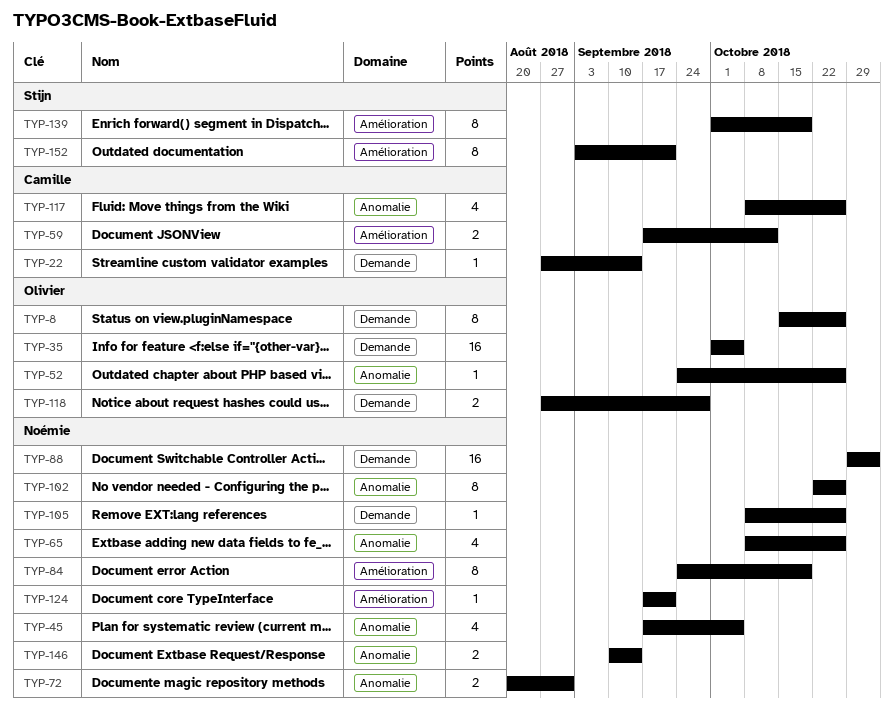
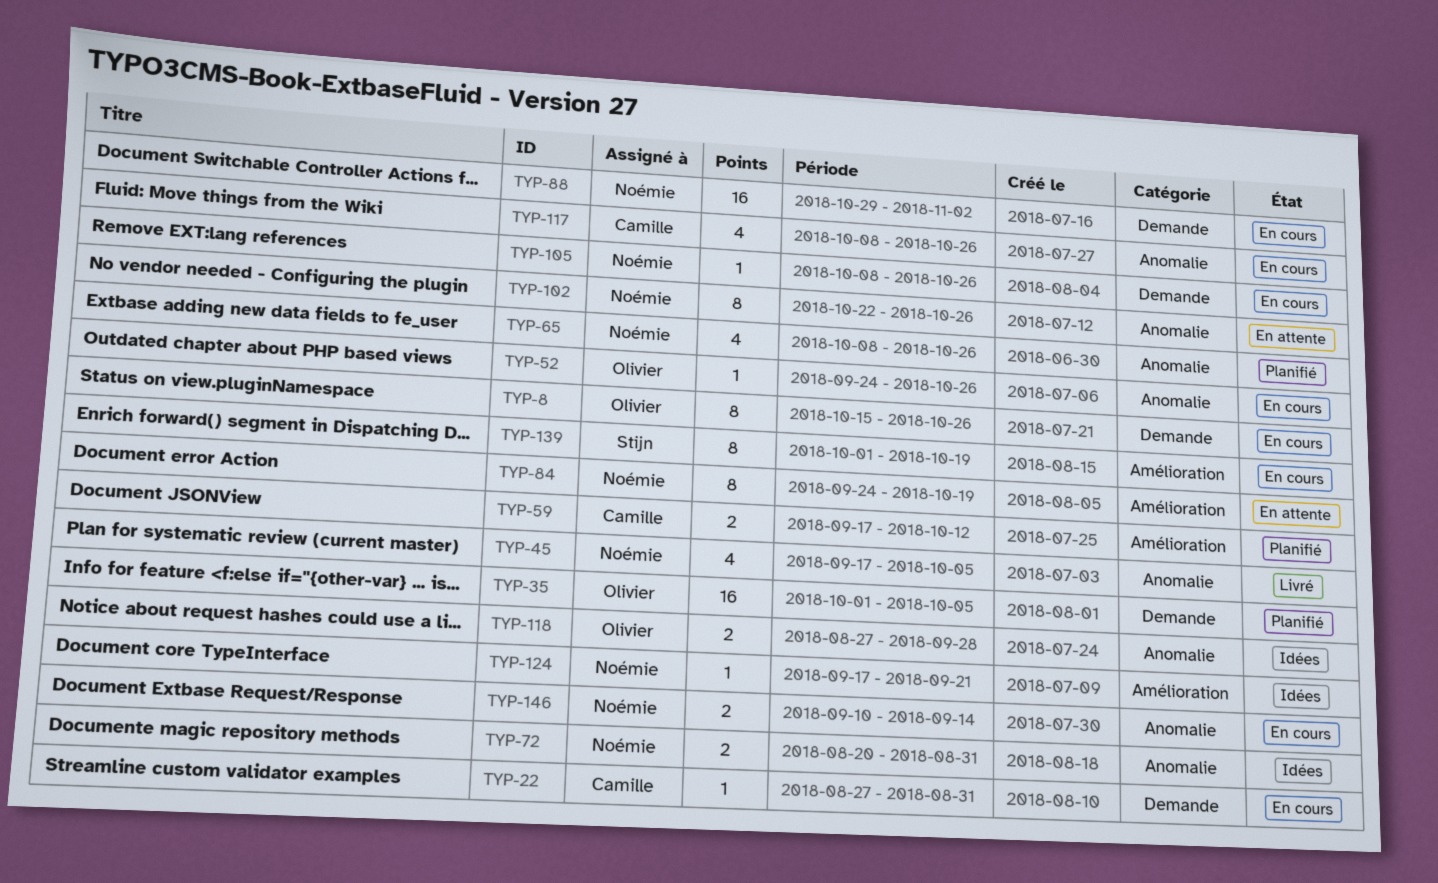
TYP-22, due: Sep 14 -> Aug 31
TYP-118, label: Demande -> Anomalie
TYP-152: present -> none

